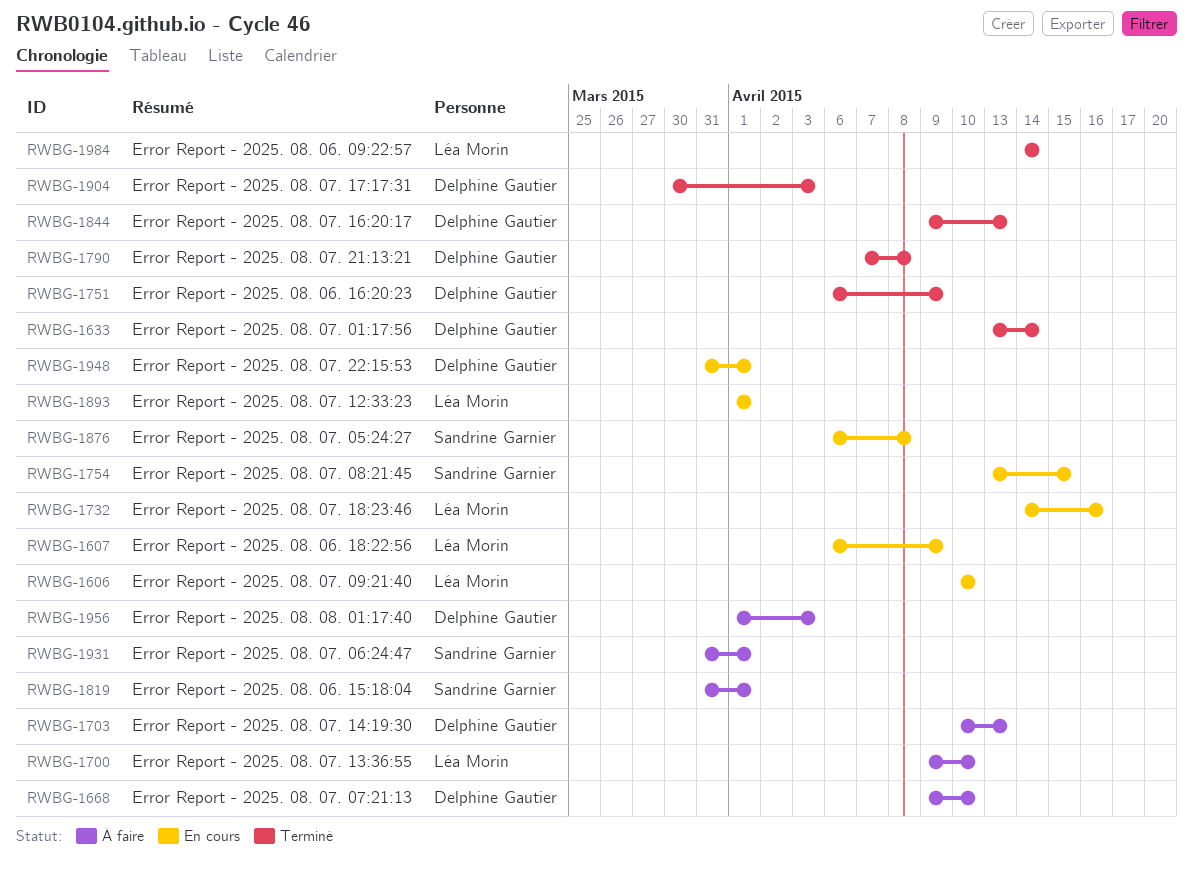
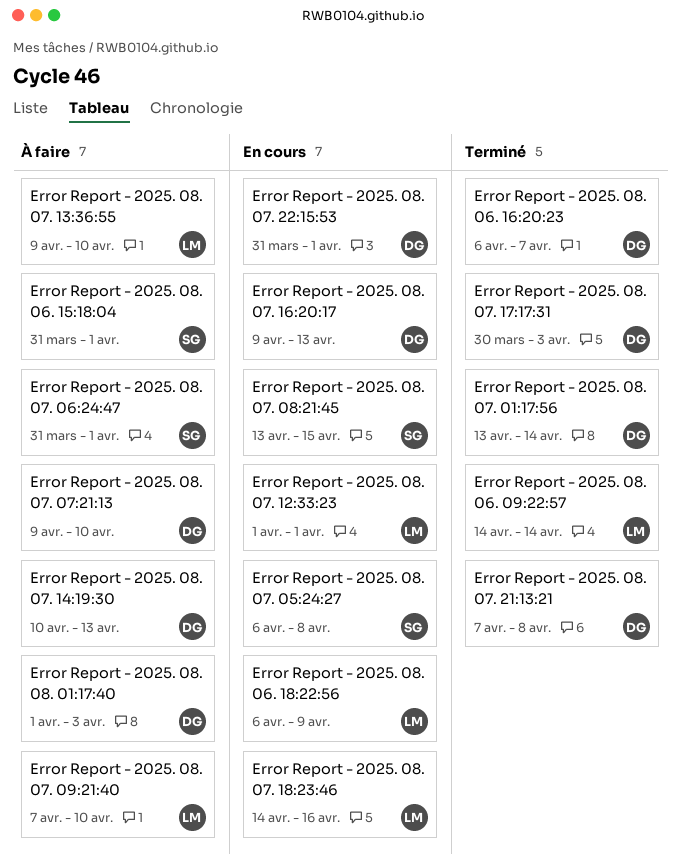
Error Report - 2025. 08. 06. 16:20:23, due: Apr 9 -> Apr 7
Error Report - 2025. 08. 07. 09:21:40, status: En cours -> À faire
Error Report - 2025. 08. 07. 09:21:40, start: Apr 10 -> Apr 7
Error Report - 2025. 08. 07. 16:20:17, status: Terminé -> En cours

